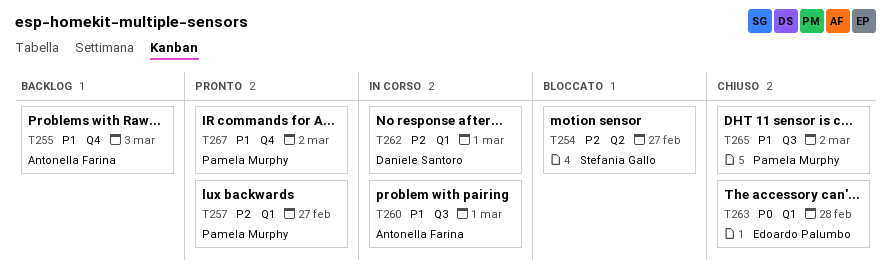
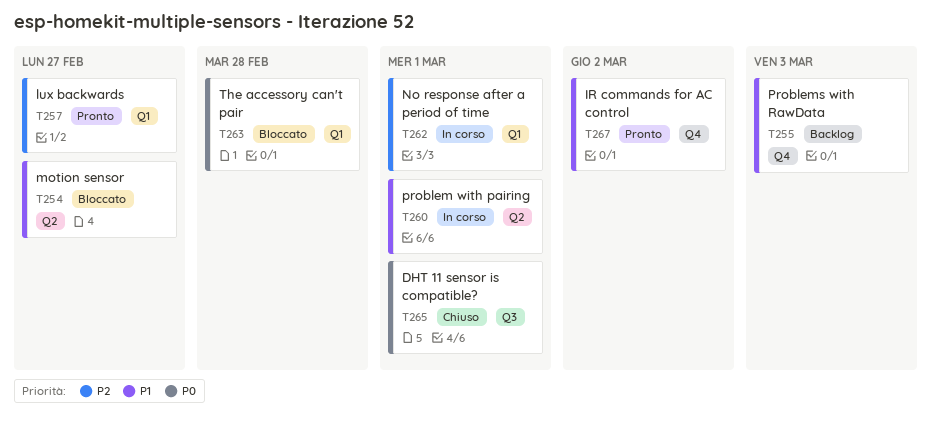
T254, priority: P2 -> P1
T260, label: Q3 -> Q2
T263, status: Chiuso -> Bloccato
T265, priority: P1 -> P0
T265, due: Mar 2 -> Mar 1

